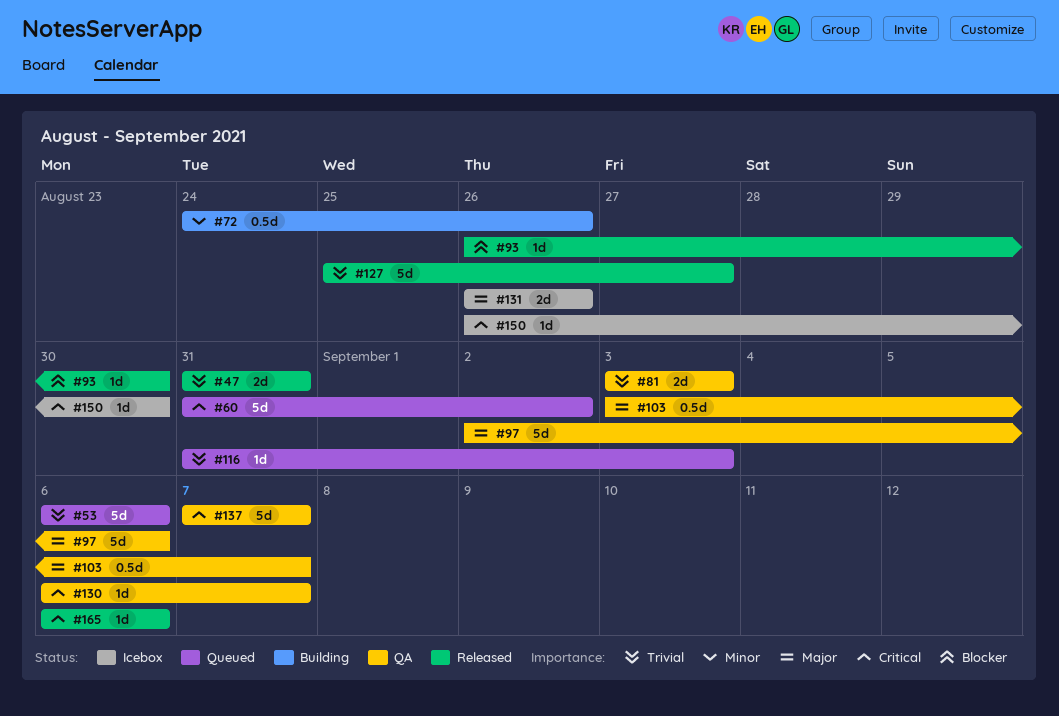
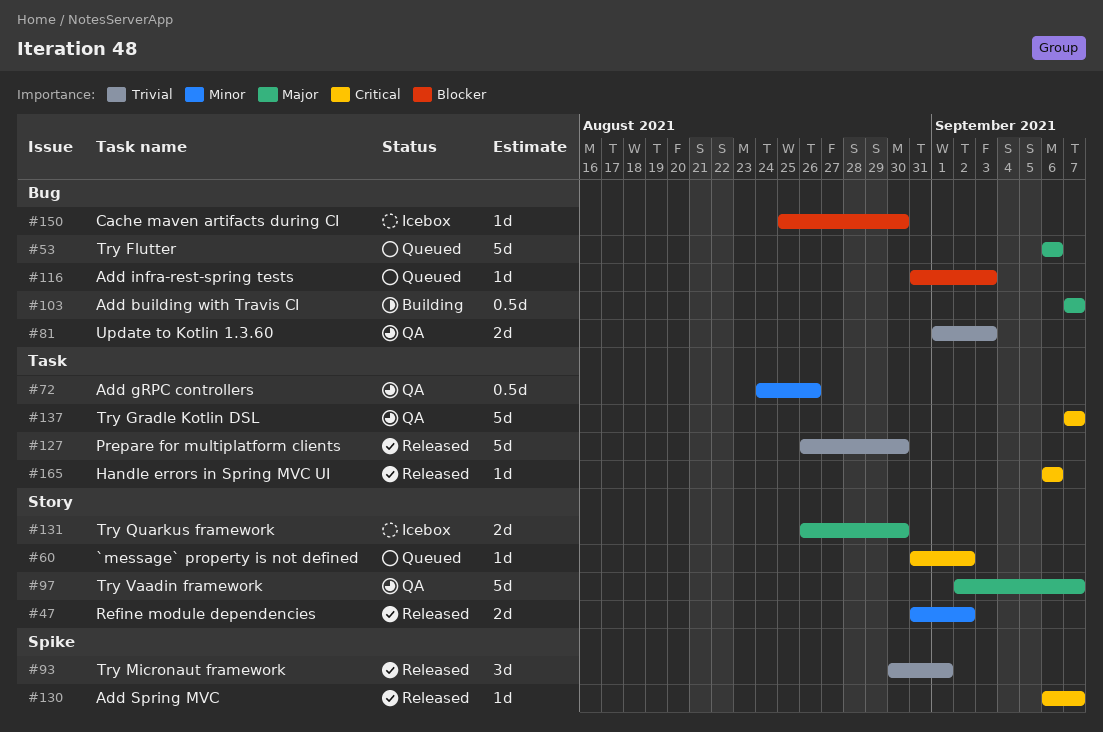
#47, priority: Trivial -> Minor
#47, due: Aug 31 -> Sep 2
#53, priority: Trivial -> Major
#60, estimate: 5d -> 1d
#72, status: Building -> QA
#81, start: Sep 3 -> Sep 1
#93, priority: Blocker -> Trivial
#93, estimate: 1d -> 3d
#93, start: Aug 26 -> Aug 30
#93, due: Aug 30 -> Sep 1
#97, due: Sep 6 -> Sep 7
#103, status: QA -> Building
#103, start: Sep 3 -> Sep 7
#116, priority: Trivial -> Blocker
#127, start: Aug 25 -> Aug 26
#127, due: Aug 27 -> Aug 30
#130, status: QA -> Released
#131, due: Aug 26 -> Aug 30
#150, priority: Critical -> Blocker
#150, start: Aug 26 -> Aug 25

